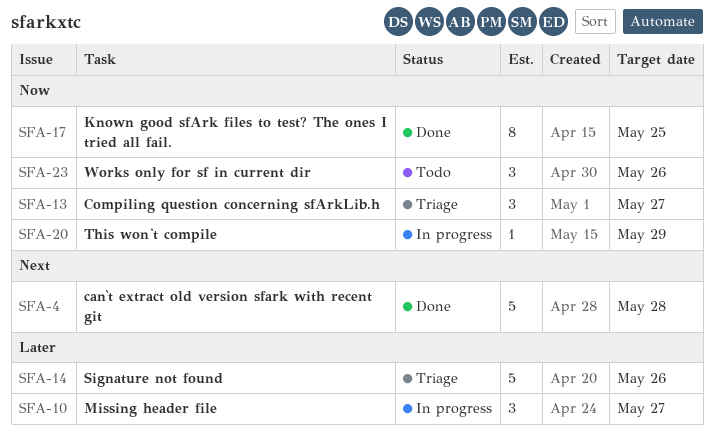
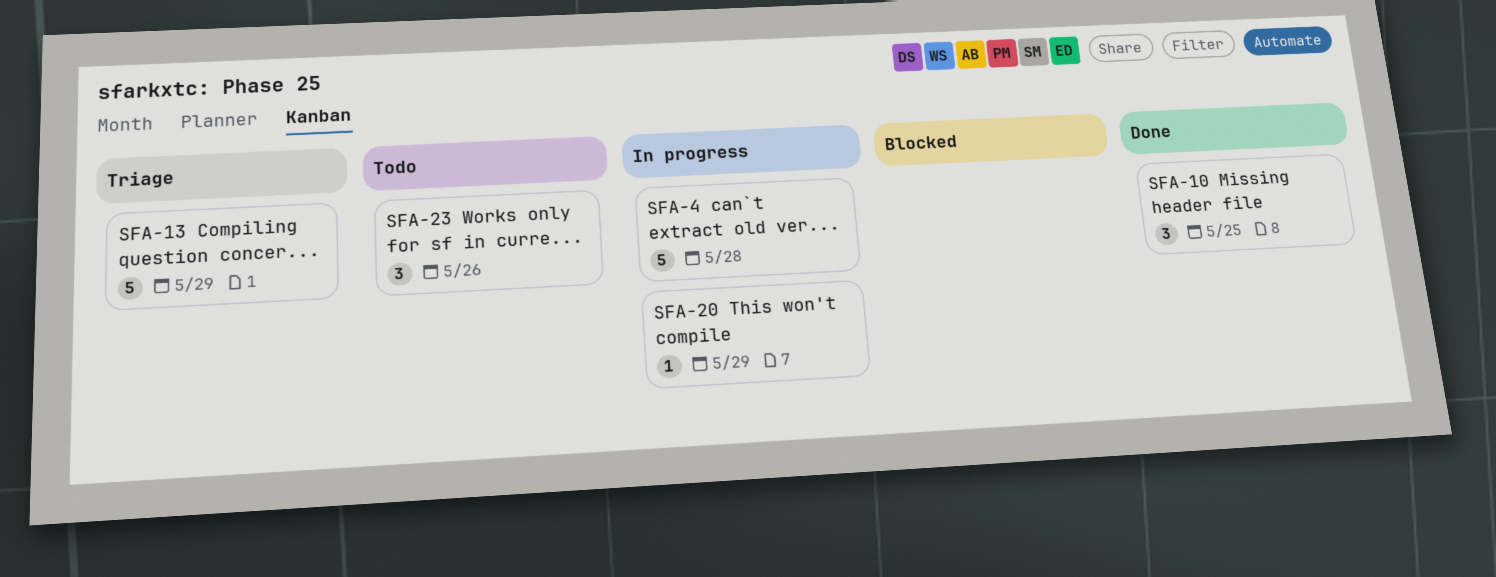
SFA-4, status: Done -> In progress
SFA-10, status: In progress -> Done
SFA-10, due: May 27 -> May 25
SFA-13, estimate: 3 -> 5
SFA-13, due: May 27 -> May 29
SFA-14: present -> none
SFA-17: present -> none

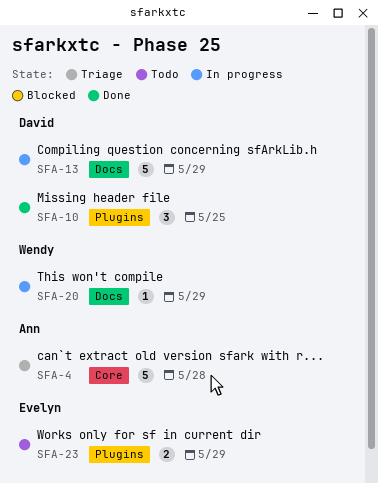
SFA-4, status: In progress -> Triage
SFA-13, status: Triage -> In progress
SFA-23, estimate: 3 -> 2
SFA-23, due: May 26 -> May 29

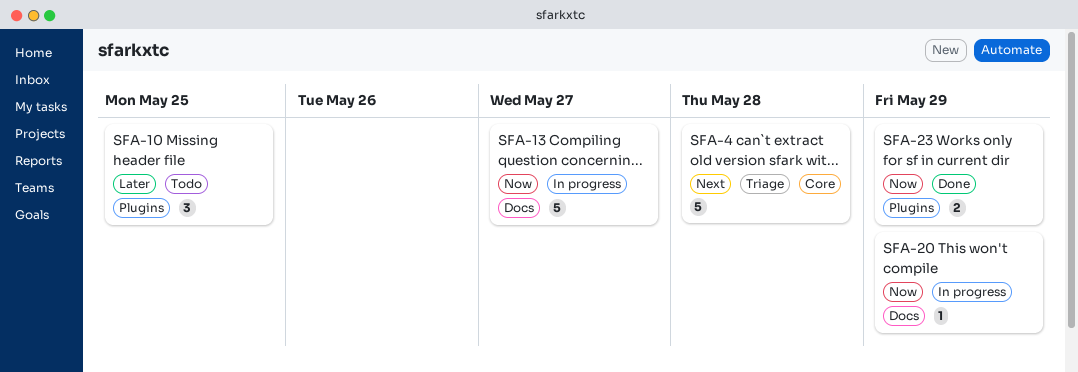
SFA-10, status: Done -> Todo
SFA-13, due: May 29 -> May 27
SFA-23, status: Todo -> Done

